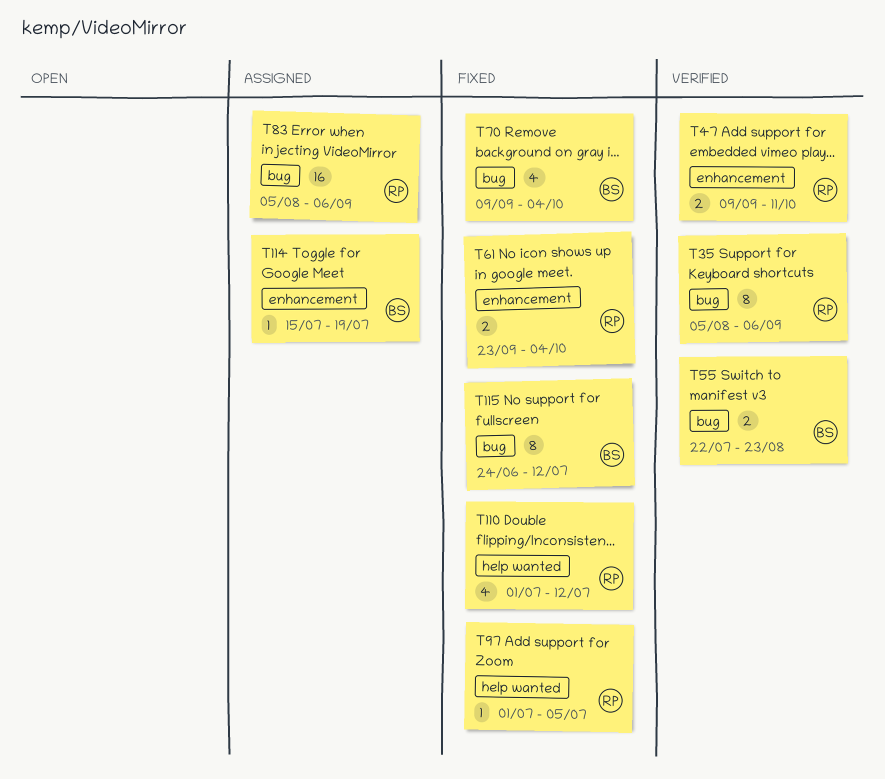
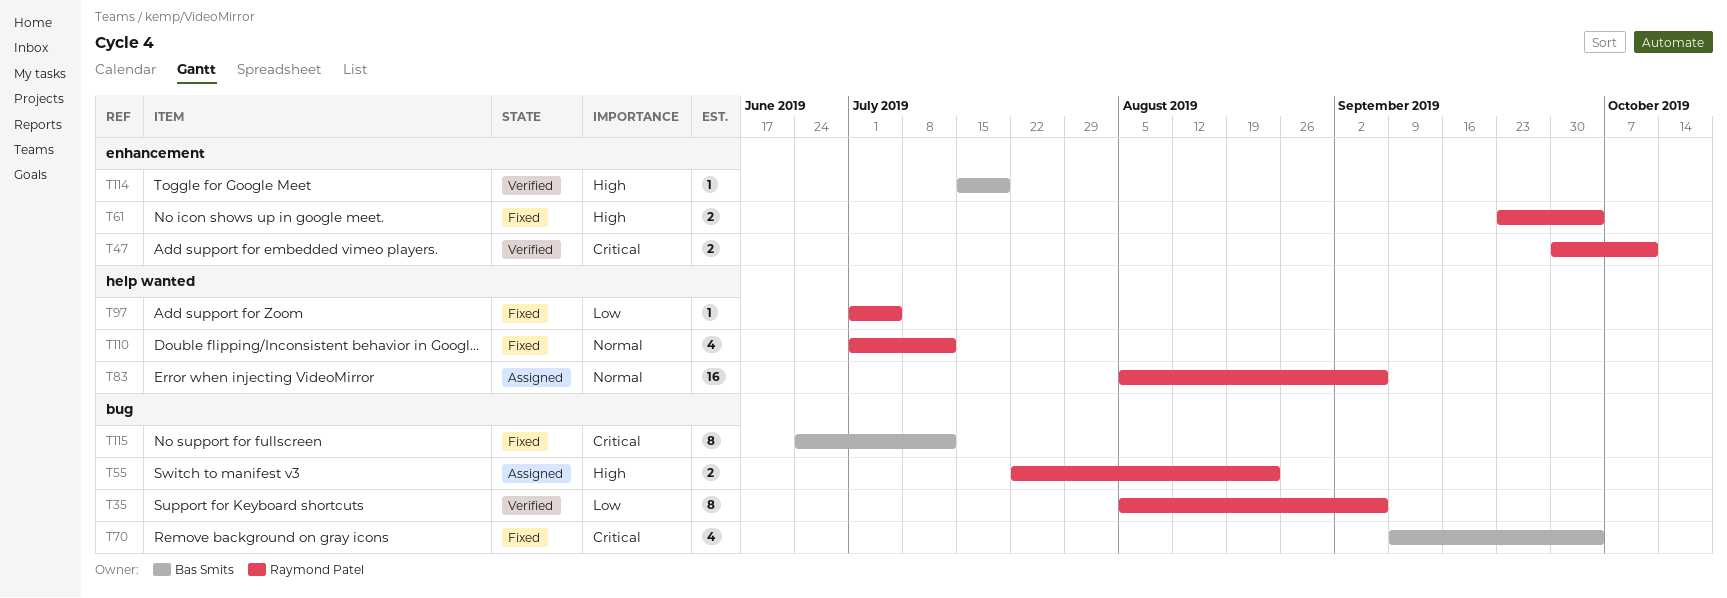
T47, start: Sep 9 -> Sep 30
T55, status: Verified -> Assigned
T55, owner: Bas Smits -> Raymond Patel
T83, label: bug -> help wanted
T114, status: Assigned -> Verified

